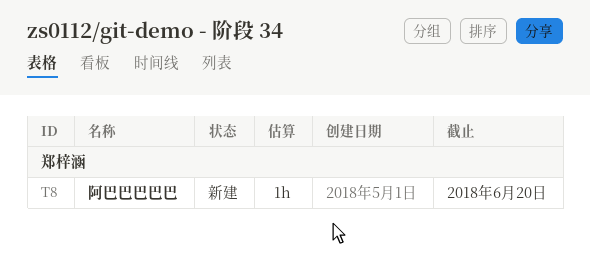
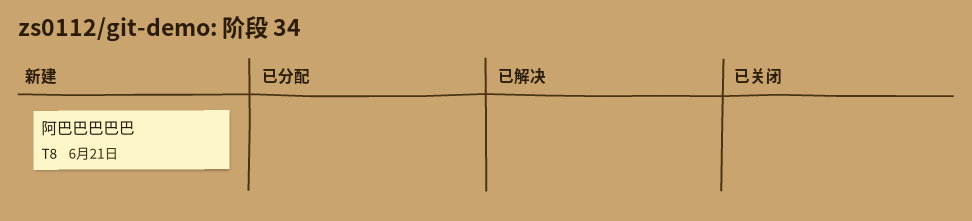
T8, due: Jun 20 -> Jun 21

